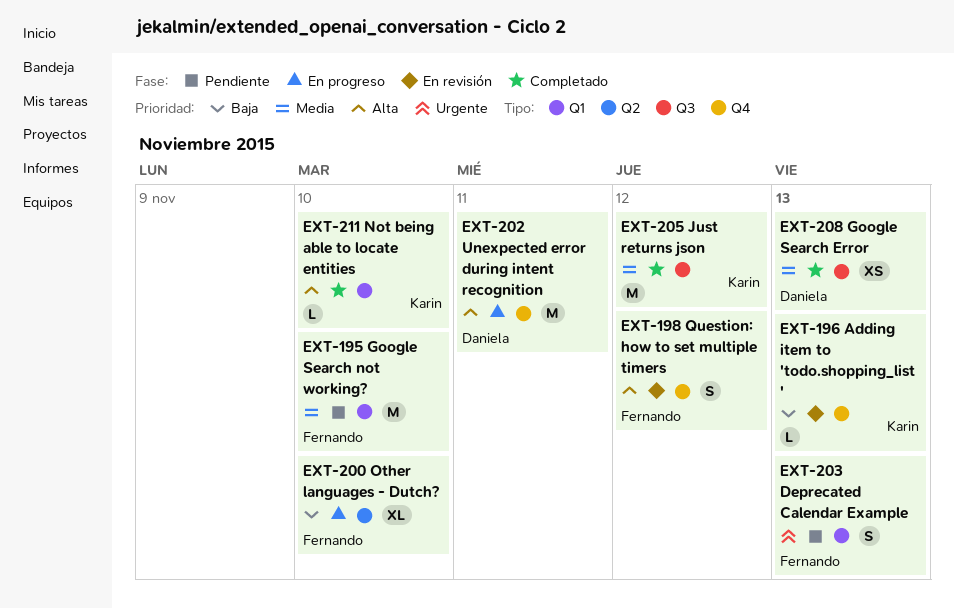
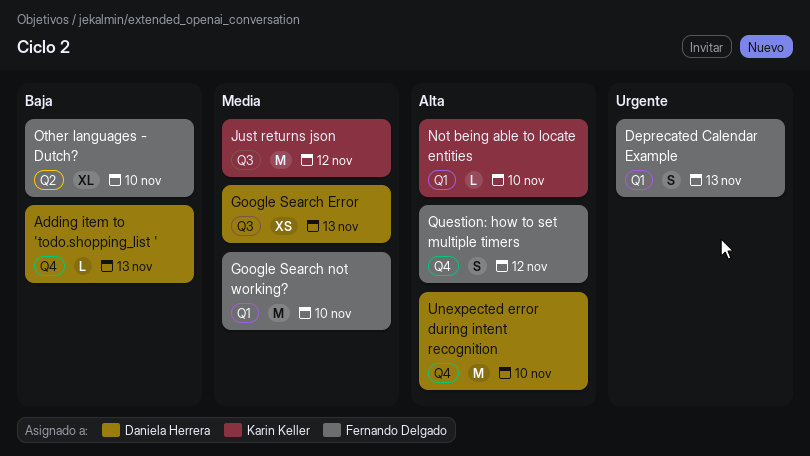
Adding item to 'todo.shopping_list ', owner: Karin Keller -> Daniela Herrera
Unexpected error during intent recognition, due: Nov 11 -> Nov 10

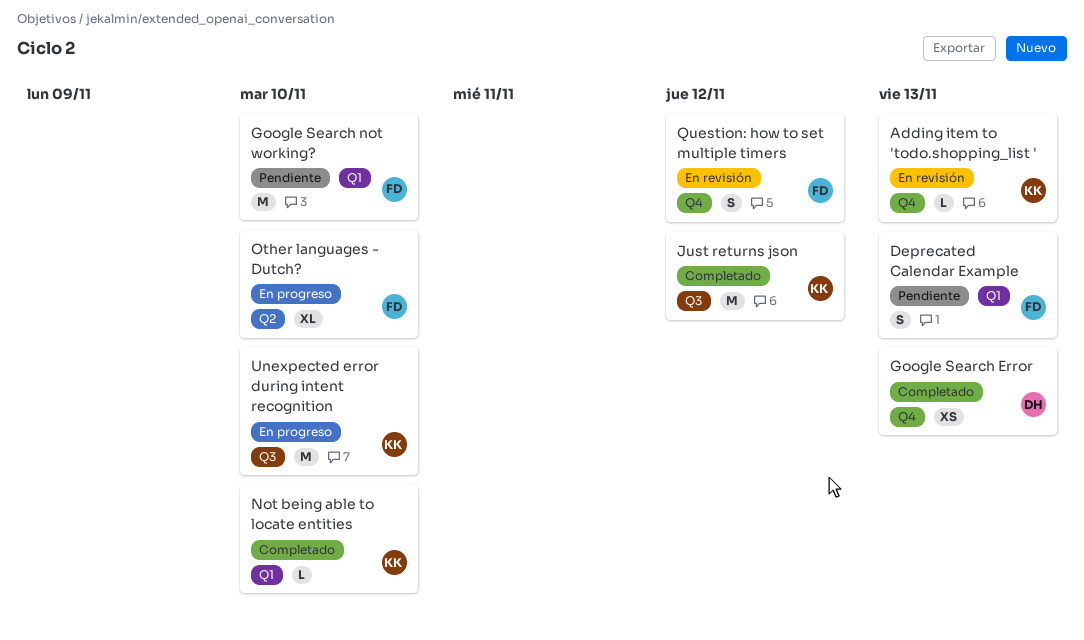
Adding item to 'todo.shopping_list ', owner: Daniela Herrera -> Karin Keller
Google Search Error, label: Q3 -> Q4
Unexpected error during intent recognition, owner: Daniela Herrera -> Karin Keller
Unexpected error during intent recognition, label: Q4 -> Q3

